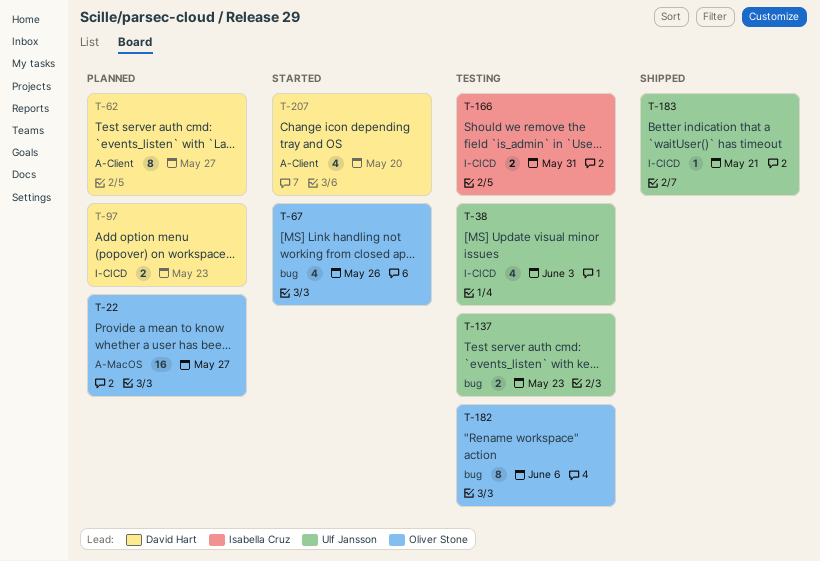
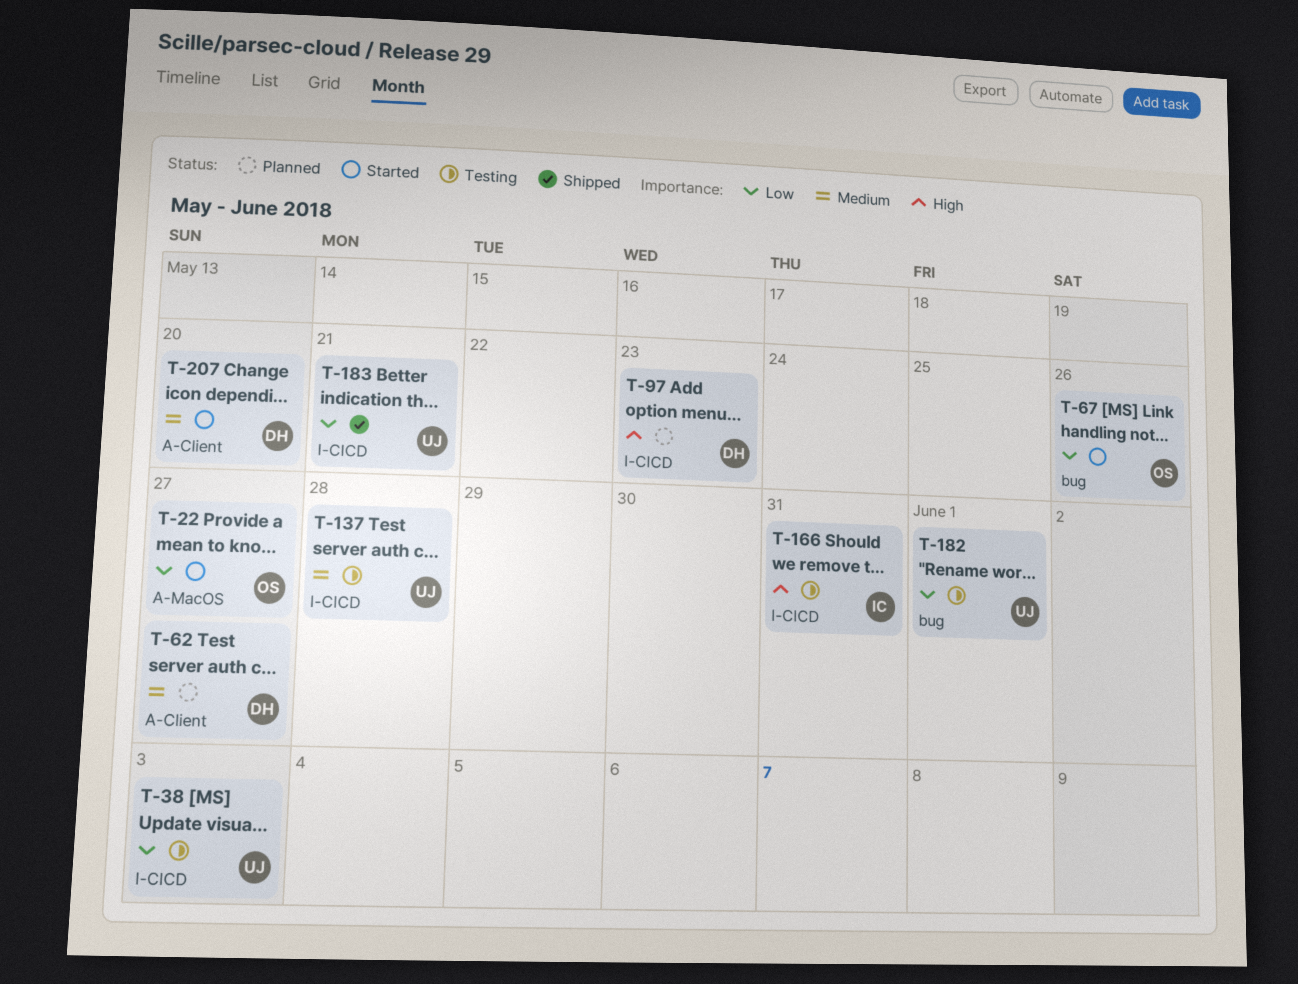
T-22, status: Planned -> Started
T-137, label: bug -> I-CICD
T-137, due: May 23 -> May 28
T-182, owner: Oliver Stone -> Ulf Jansson
T-182, due: Jun 6 -> Jun 1

